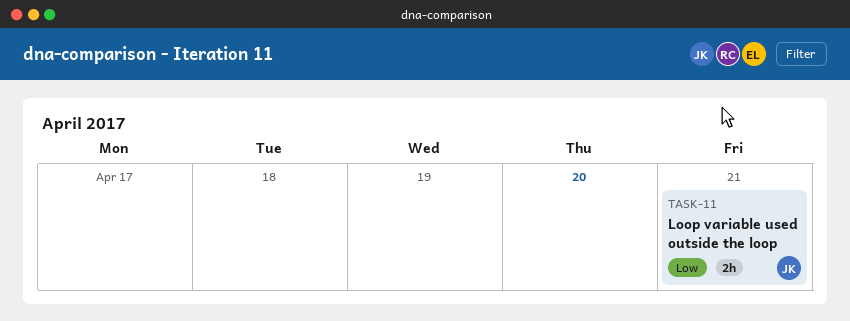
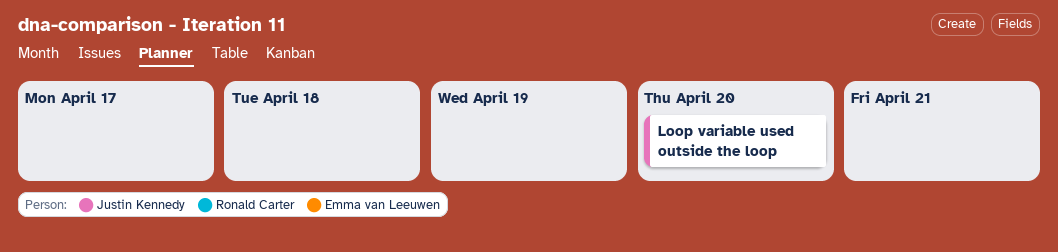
Loop variable used outside the loop, due: Apr 21 -> Apr 20

